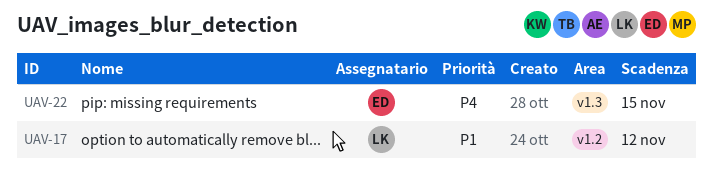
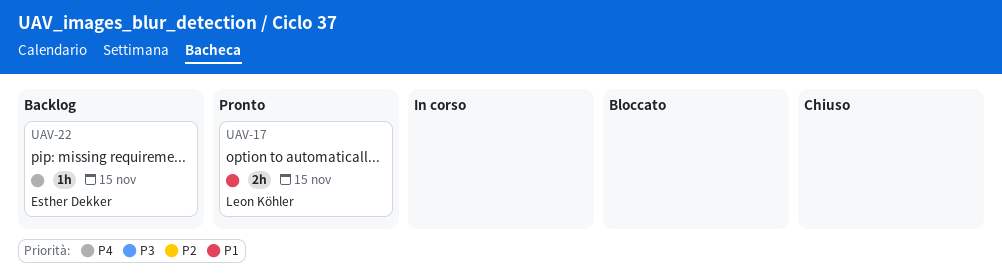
UAV-17, due: Nov 12 -> Nov 15

